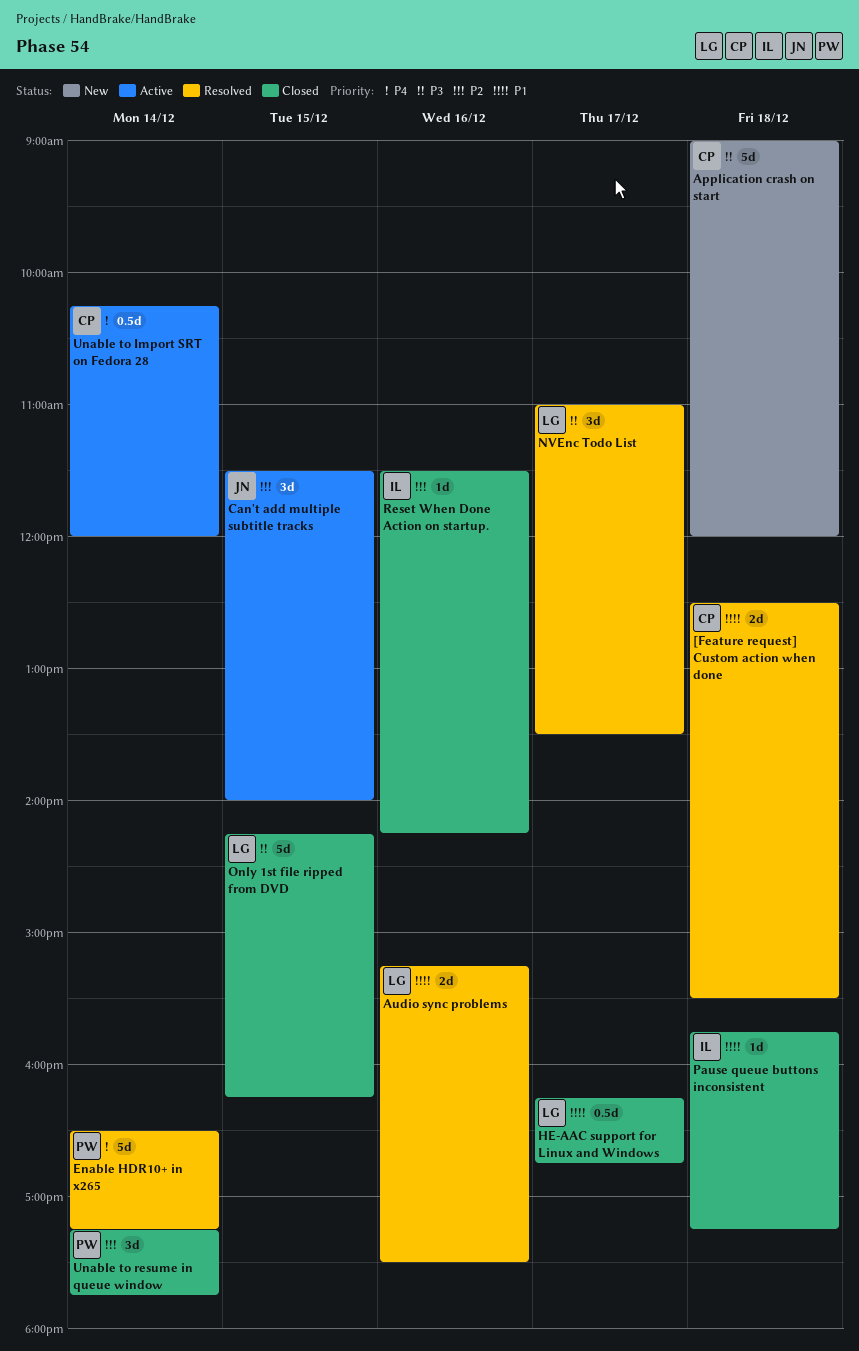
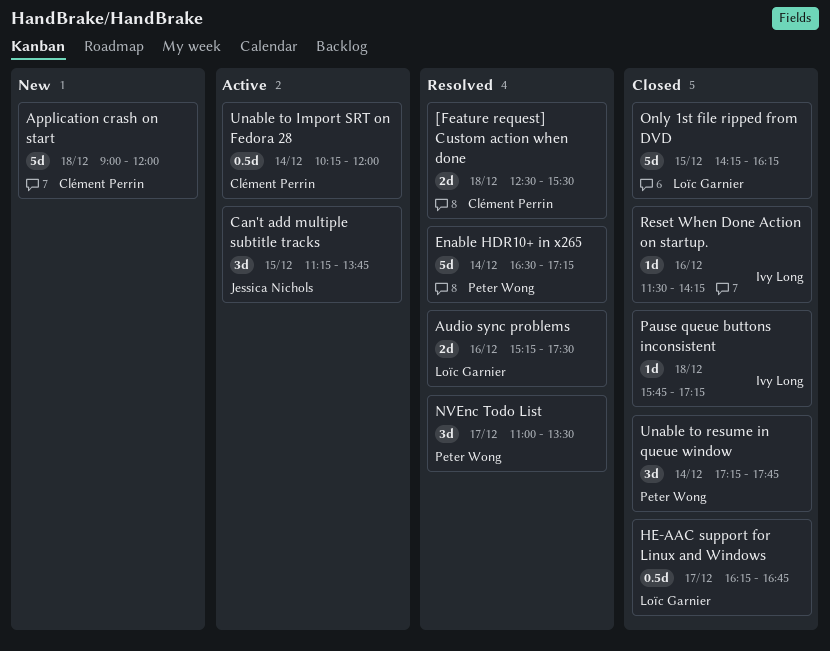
Can't add multiple subtitle tracks, begins: 11:30 -> 11:15
Can't add multiple subtitle tracks, ends: 14:00 -> 13:45
NVEnc Todo List, owner: Loïc Garnier -> Peter Wong

